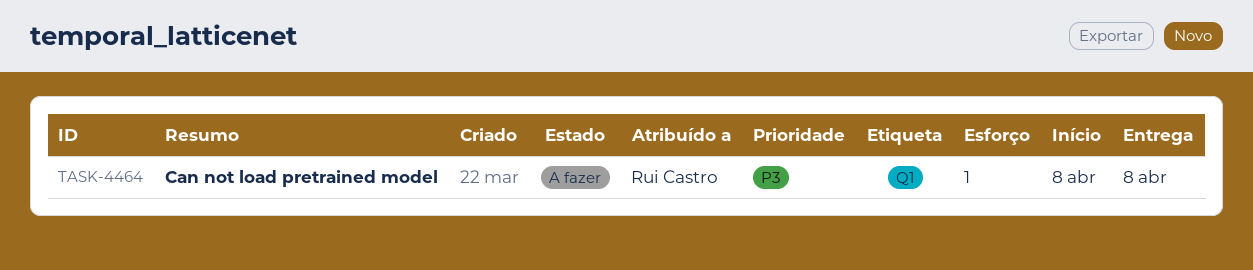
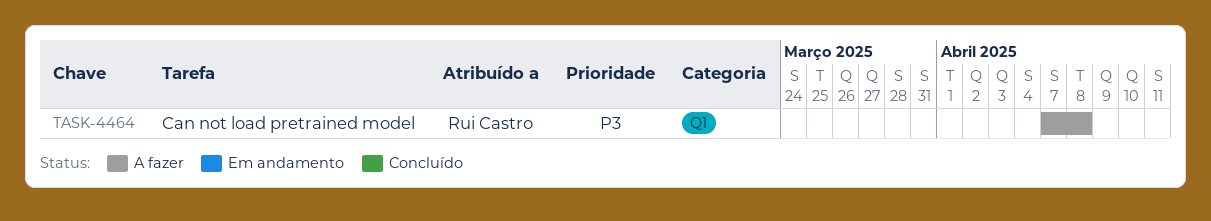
TASK-4464, start: Apr 8 -> Apr 7

